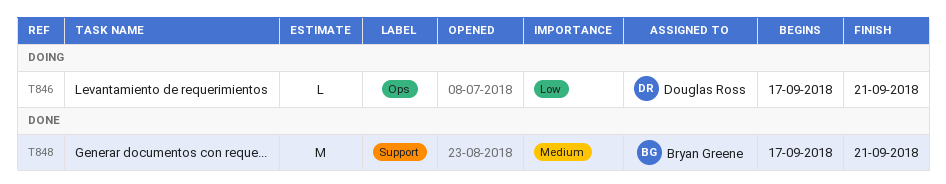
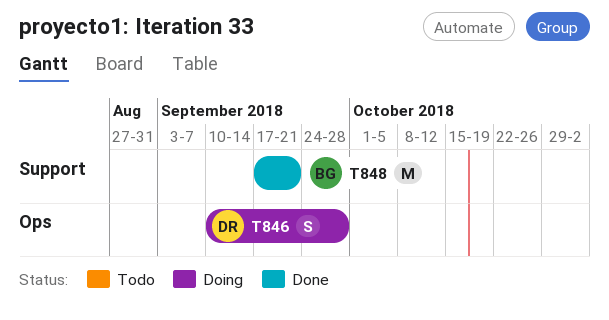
T846, estimate: L -> S
T846, start: Sep 17 -> Sep 10
T846, due: Sep 21 -> Sep 28

